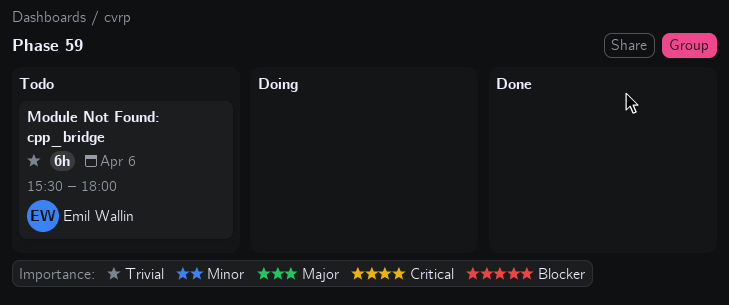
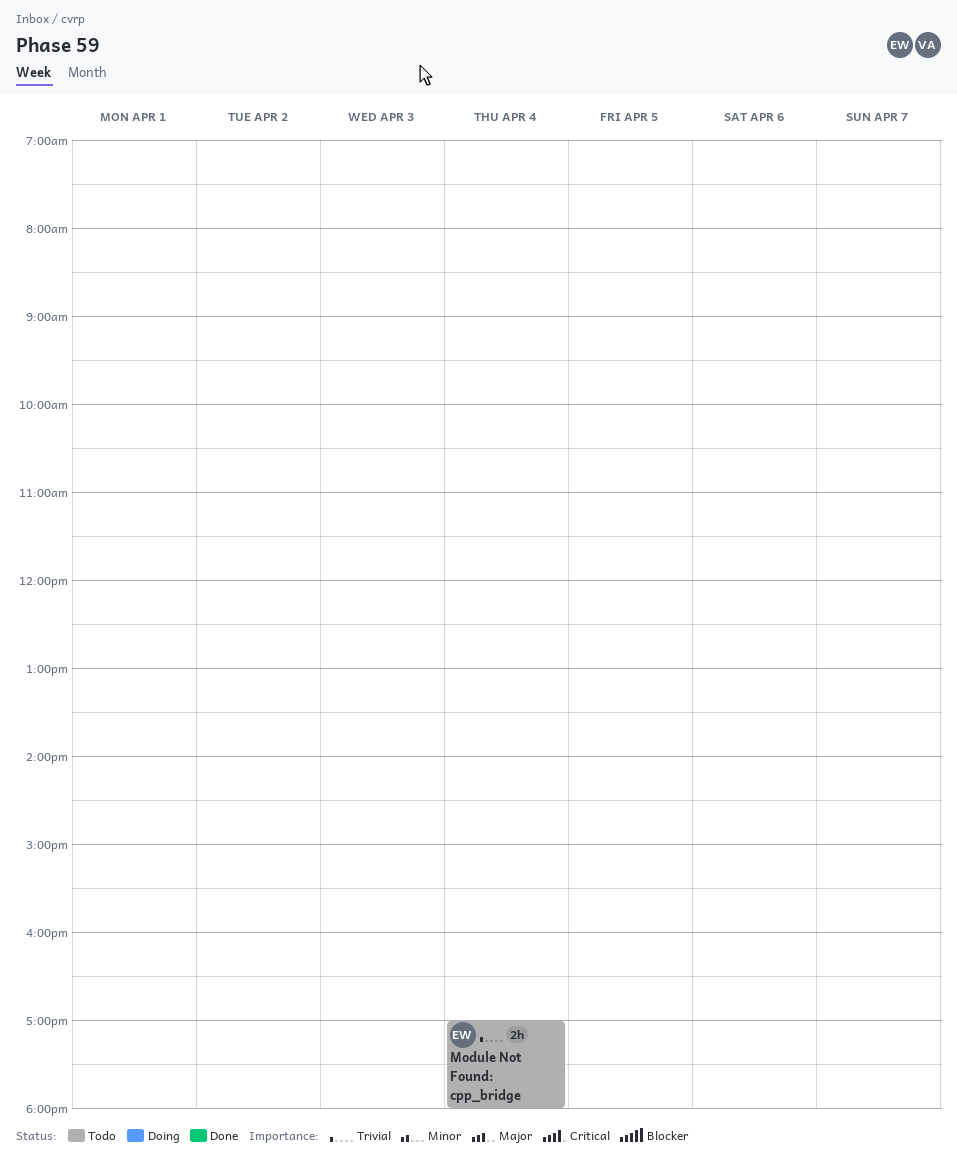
Module Not Found: cpp_bridge, estimate: 6h -> 2h
Module Not Found: cpp_bridge, day: Apr 6 -> Apr 4
Module Not Found: cpp_bridge, begins: 15:30 -> 17:00

